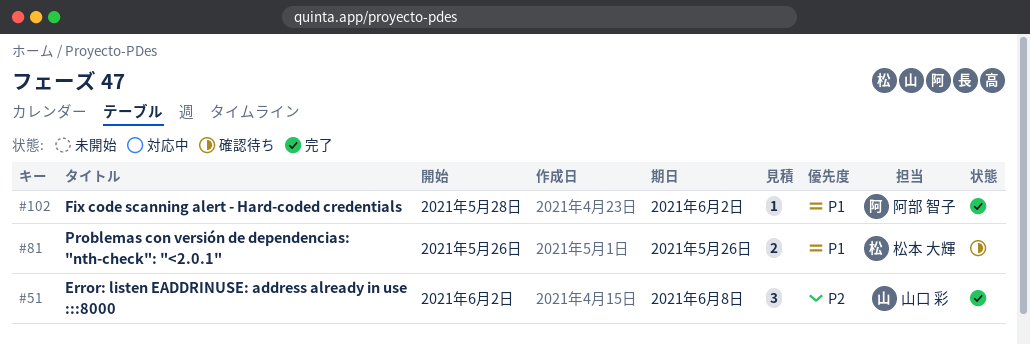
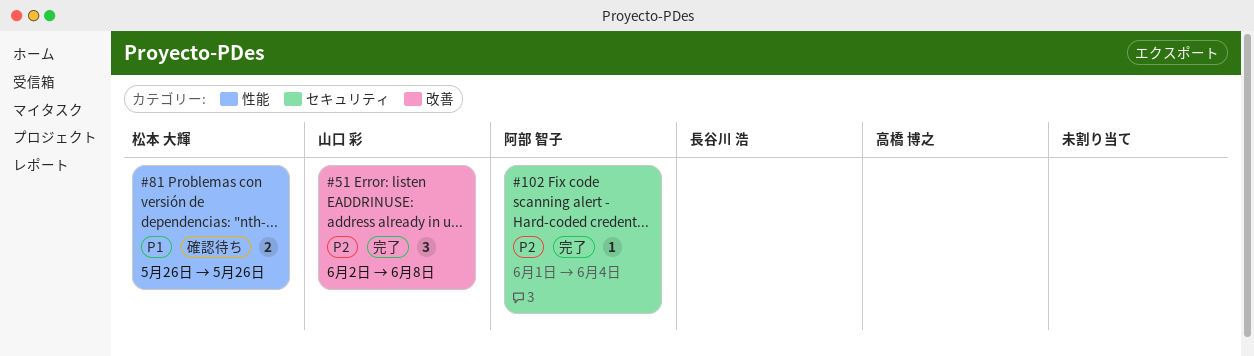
#102, priority: P1 -> P2
#102, start: May 28 -> Jun 1
#102, due: Jun 2 -> Jun 4

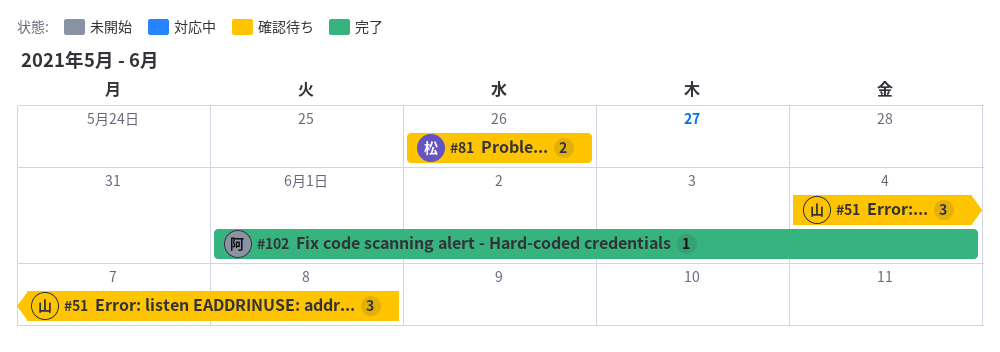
#51, status: 完了 -> 確認待ち
#51, start: Jun 2 -> Jun 4

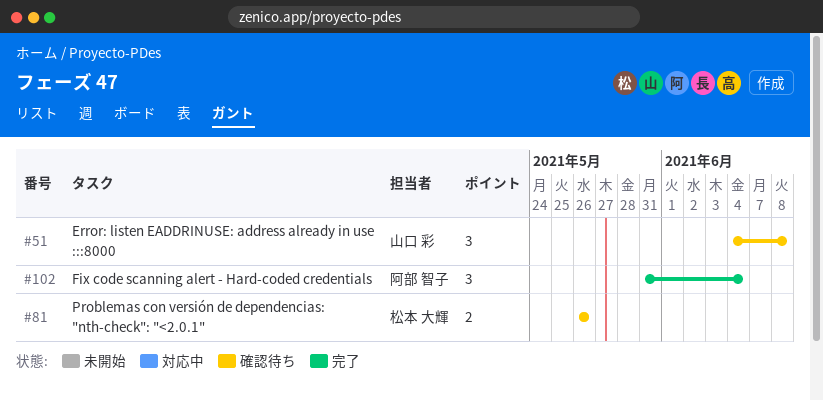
#102, estimate: 1 -> 3
#102, start: Jun 1 -> May 31

